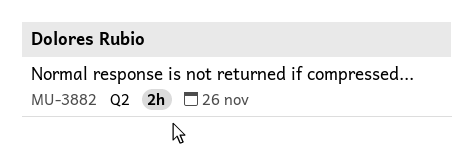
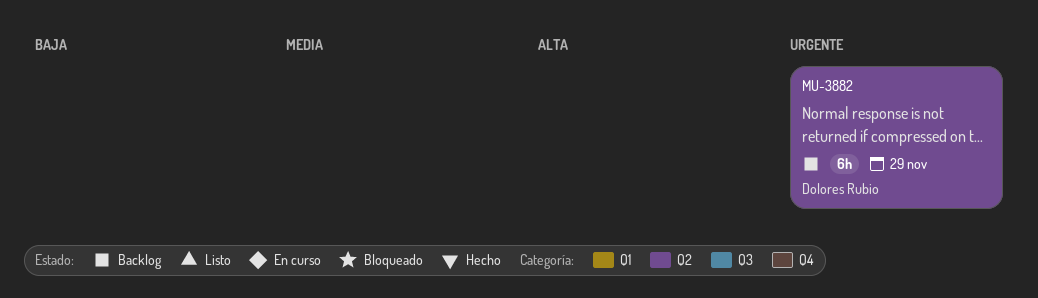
MU-3882, estimate: 2h -> 6h
MU-3882, due: Nov 26 -> Nov 29

